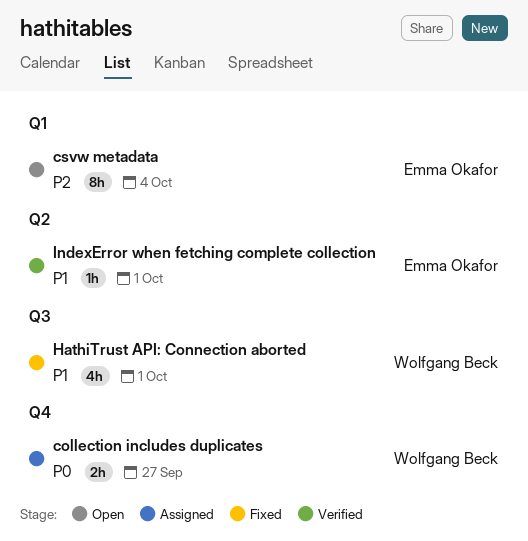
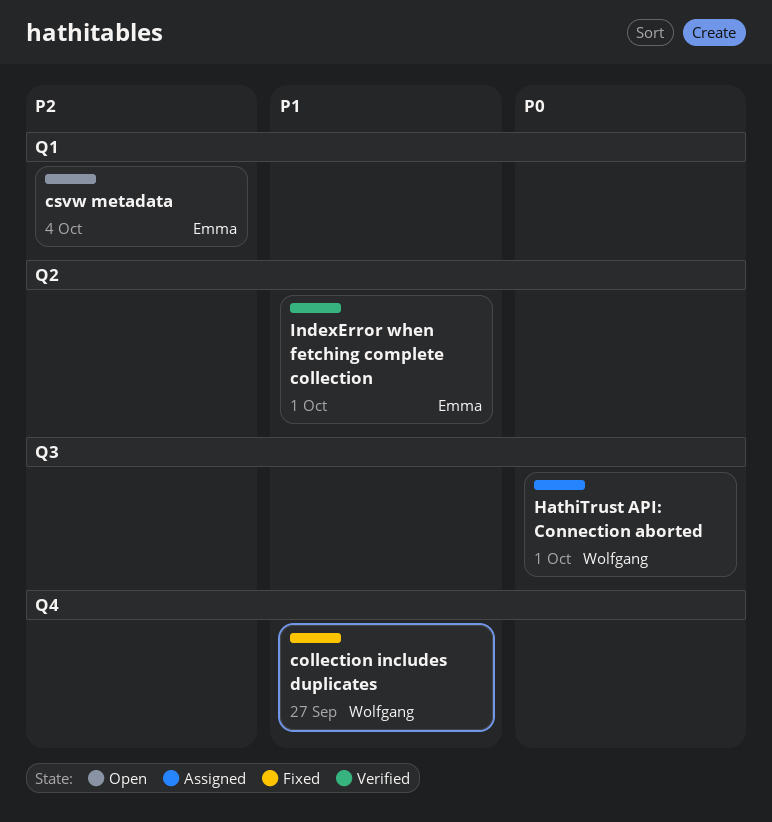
collection includes duplicates, status: Assigned -> Fixed
collection includes duplicates, priority: P0 -> P1
HathiTrust API: Connection aborted, status: Fixed -> Assigned
HathiTrust API: Connection aborted, priority: P1 -> P0

